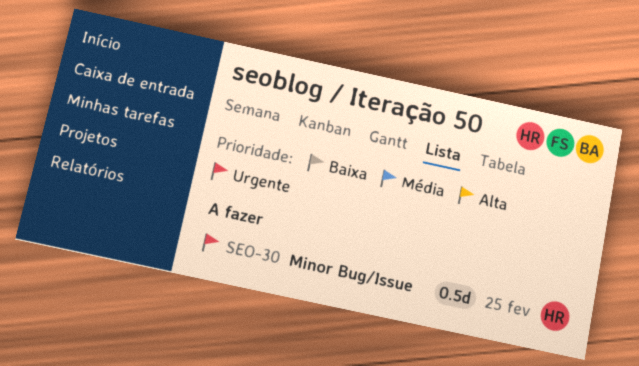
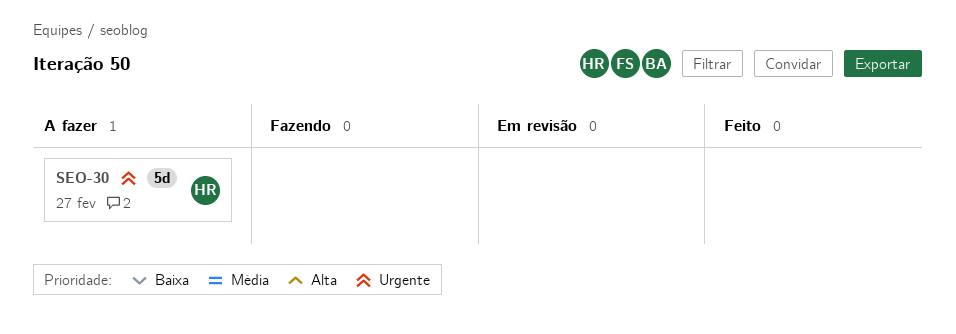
SEO-30, estimate: 0.5d -> 5d
SEO-30, due: Feb 25 -> Feb 27

